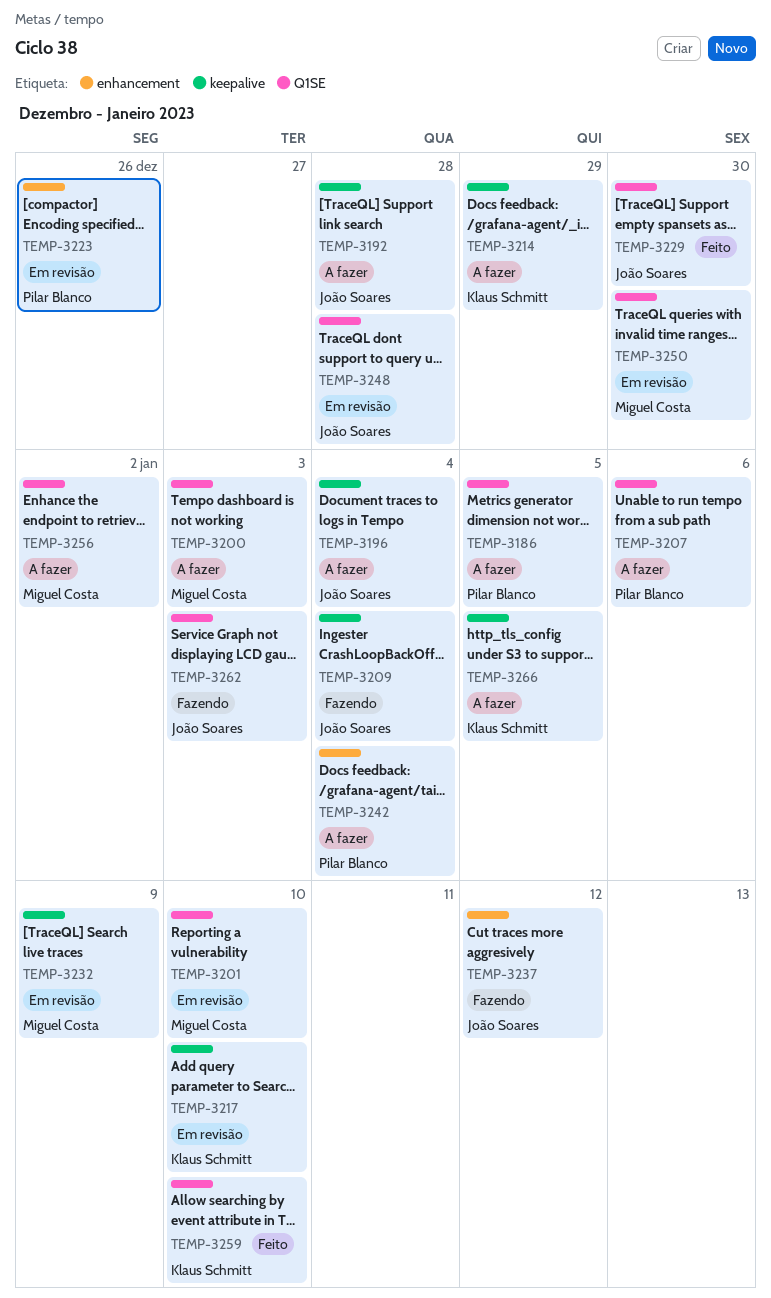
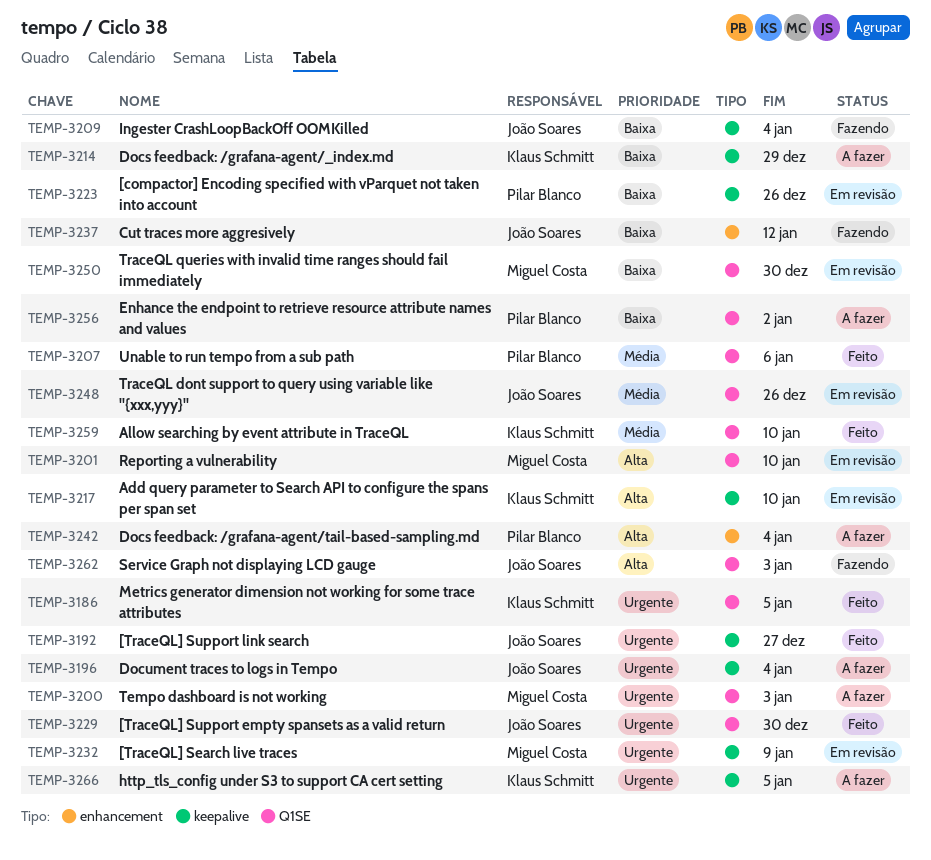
TEMP-3186, status: A fazer -> Feito
TEMP-3186, owner: Pilar Blanco -> Klaus Schmitt
TEMP-3192, status: A fazer -> Feito
TEMP-3192, due: Dec 28 -> Dec 27
TEMP-3207, status: A fazer -> Feito
TEMP-3223, label: enhancement -> keepalive
TEMP-3248, due: Dec 28 -> Dec 26
TEMP-3256, owner: Miguel Costa -> Pilar Blanco

